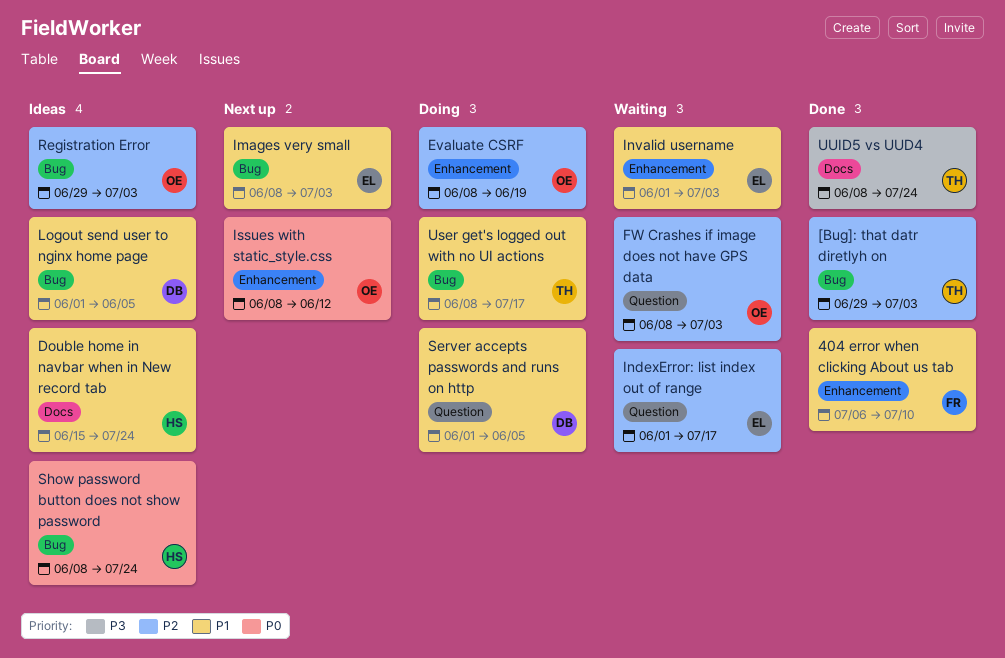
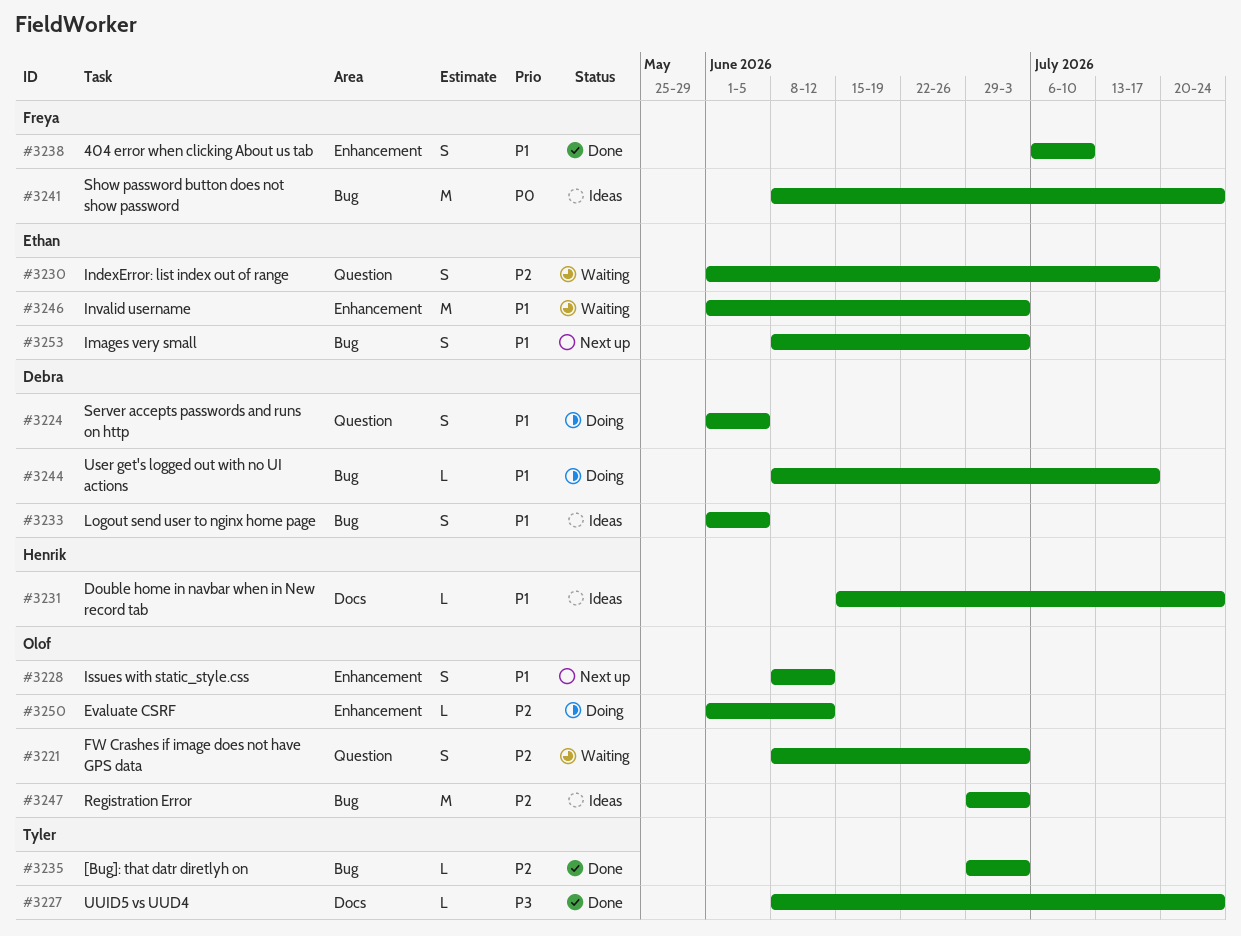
Evaluate CSRF, start: Jun 8 -> Jun 1
Evaluate CSRF, due: Jun 19 -> Jun 12
Issues with static_style.css, priority: P0 -> P1
Show password button does not show password, owner: Henrik -> Freya
User get's logged out with no UI actions, owner: Tyler -> Debra

